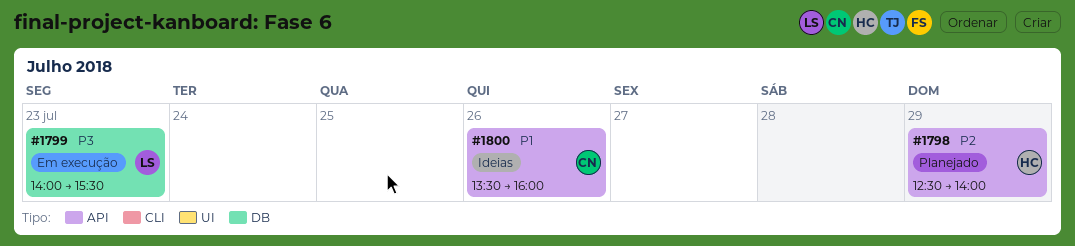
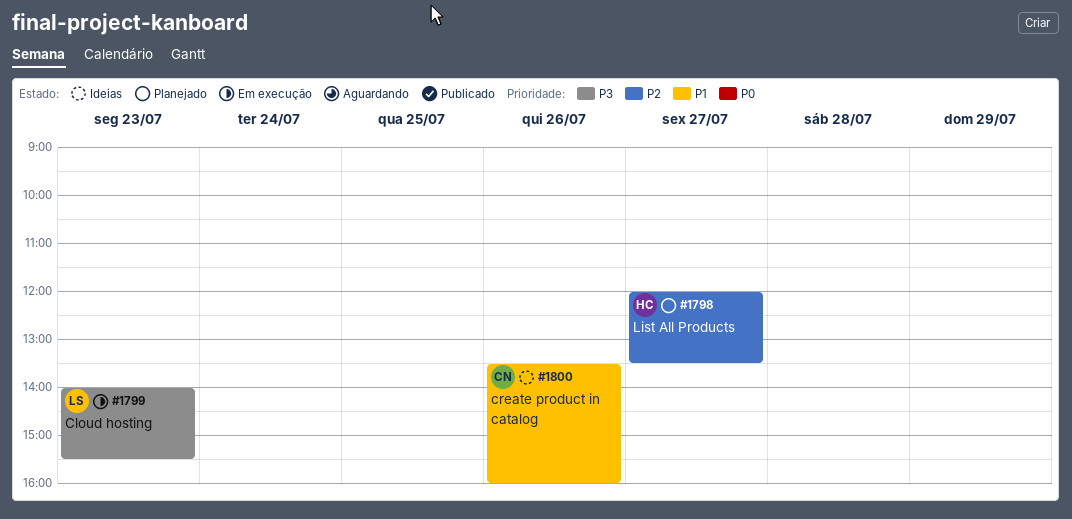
#1798, day: Jul 29 -> Jul 27
#1798, begins: 12:30 -> 12:00
#1798, ends: 14:00 -> 13:30

